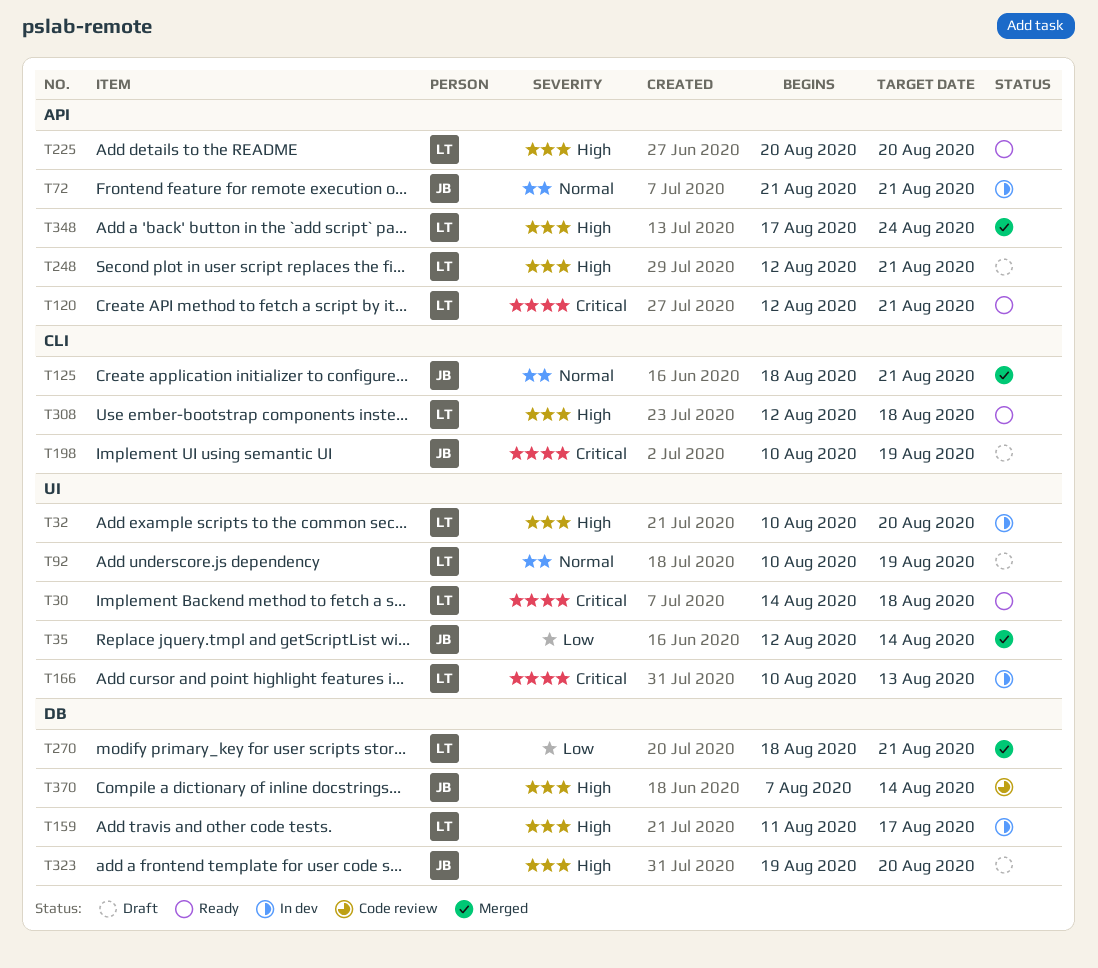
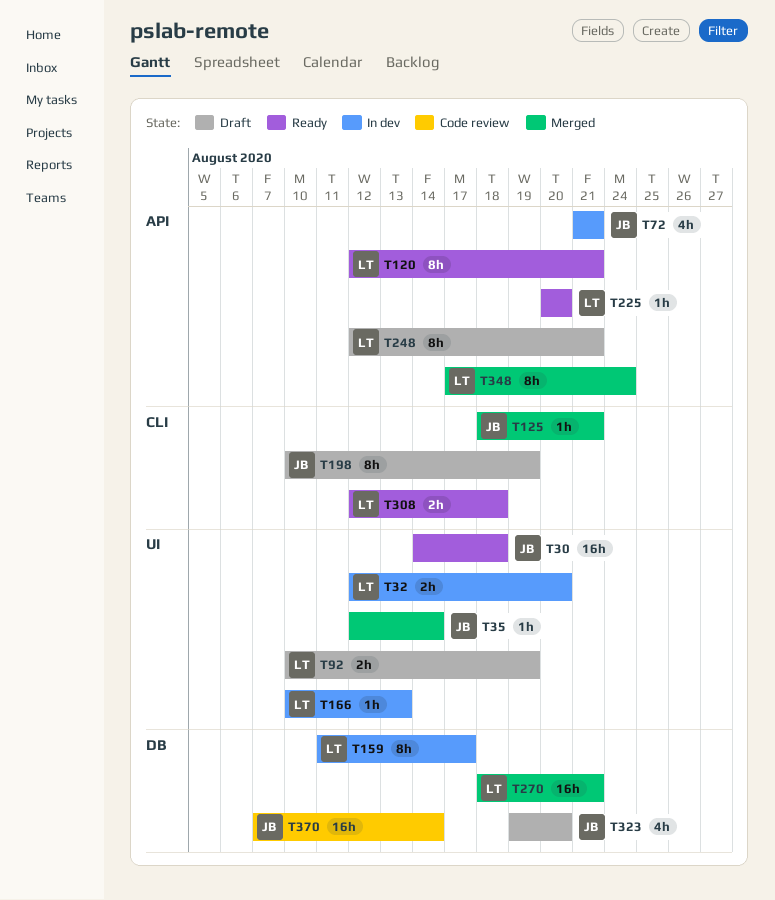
T30, owner: LT -> JB
T32, start: Aug 10 -> Aug 12

